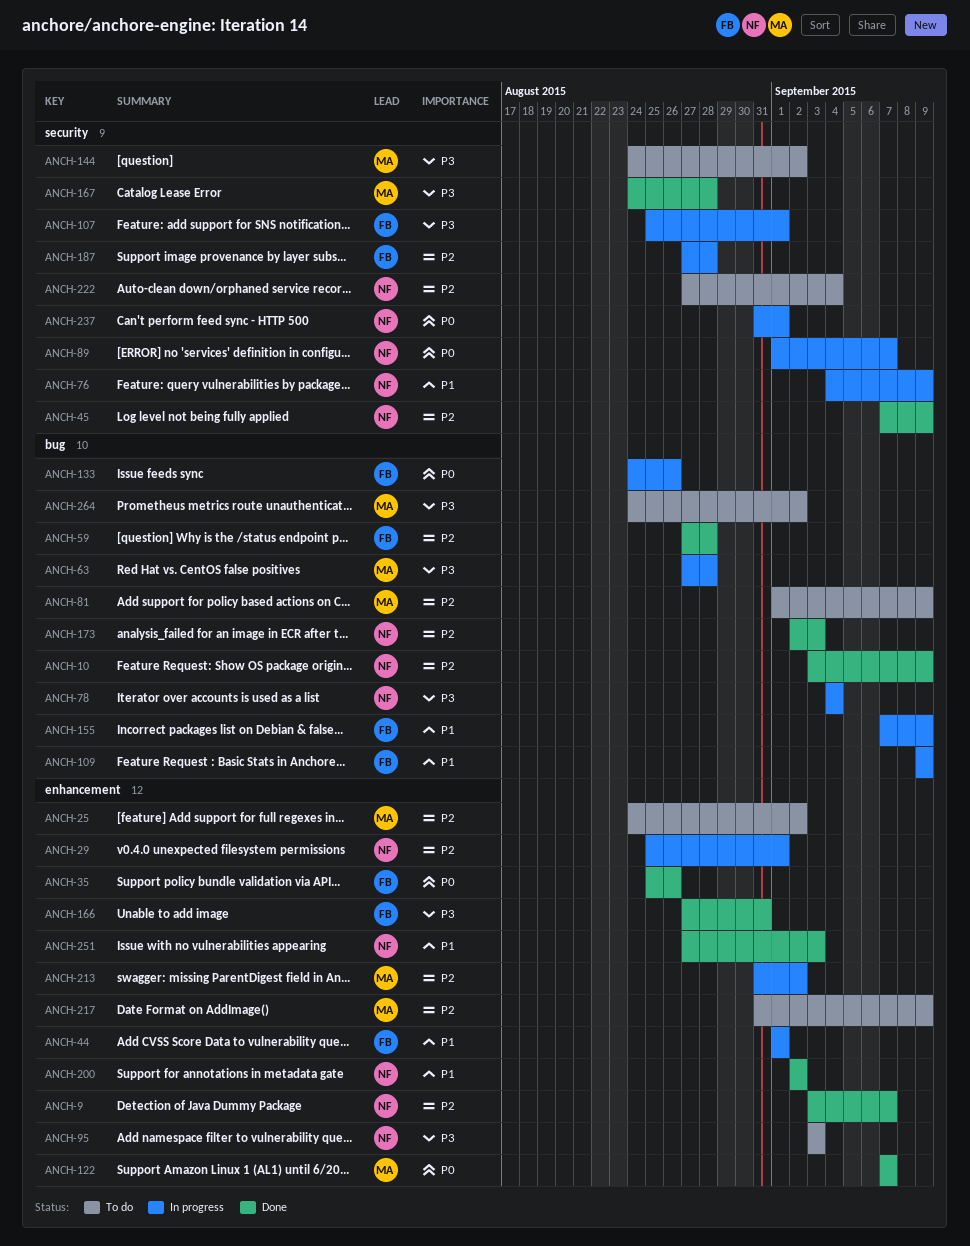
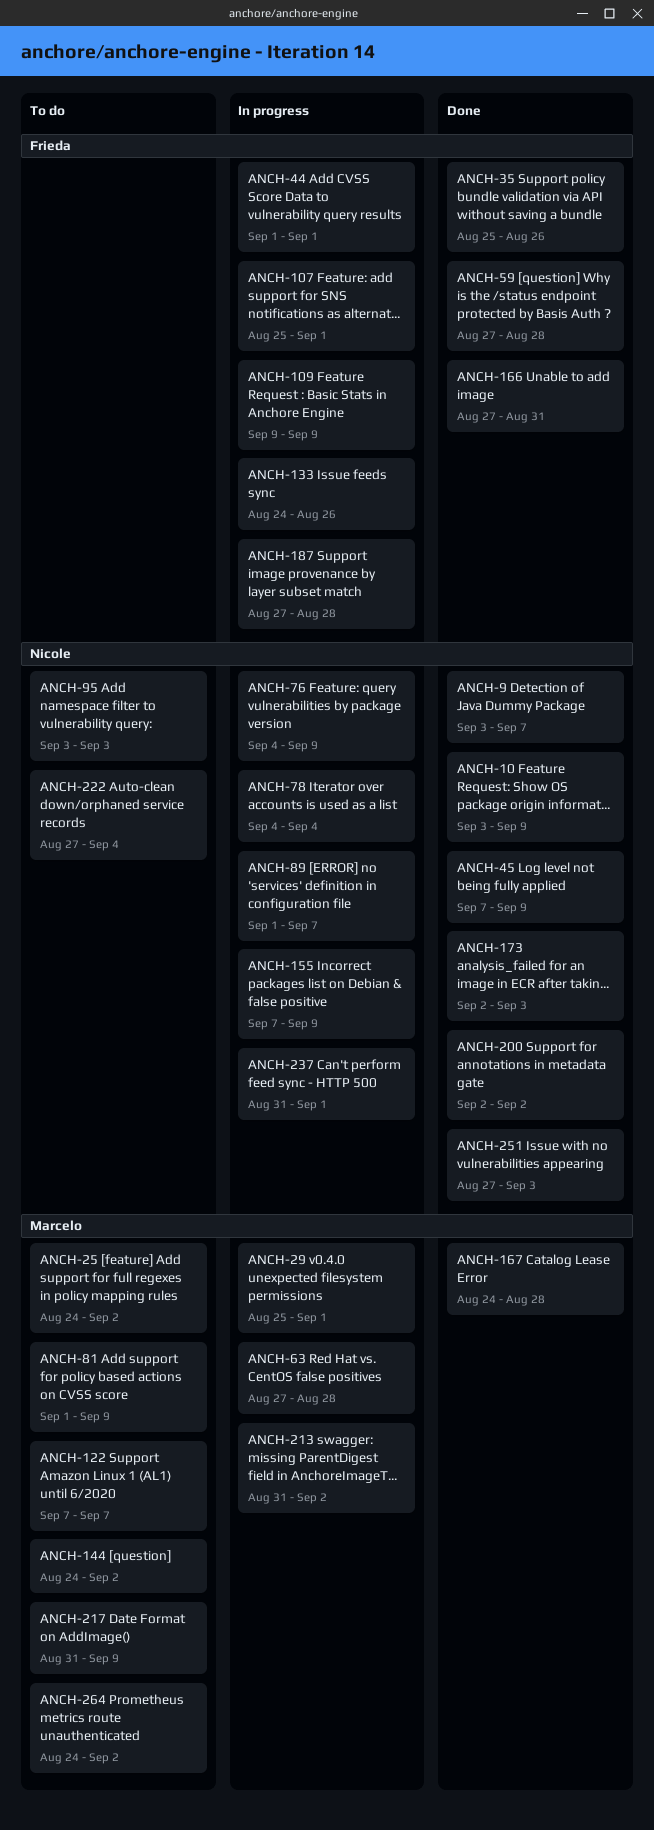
ANCH-29, owner: Nicole -> Marcelo
ANCH-122, status: Done -> To do
ANCH-155, owner: Frieda -> Nicole

